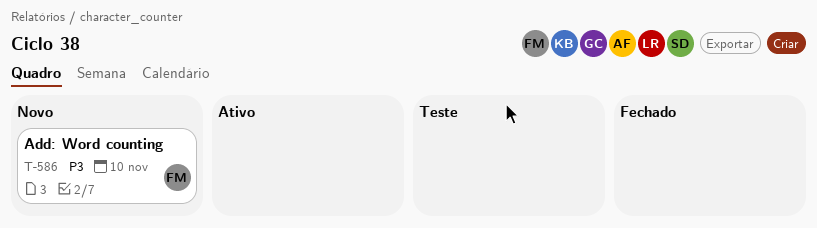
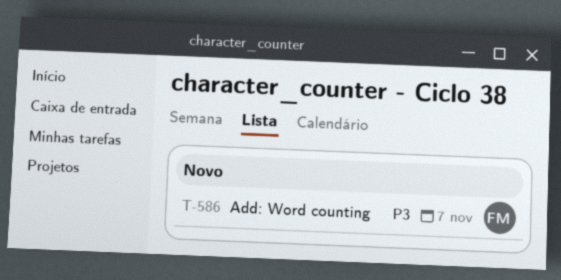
T-586, due: Nov 10 -> Nov 7

